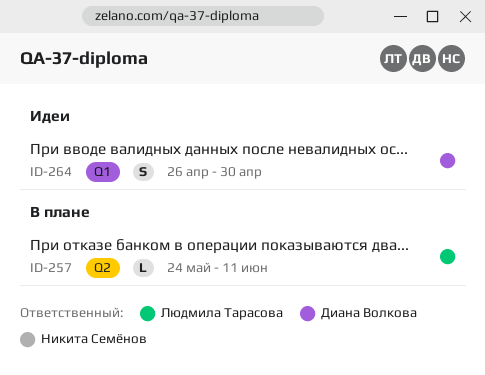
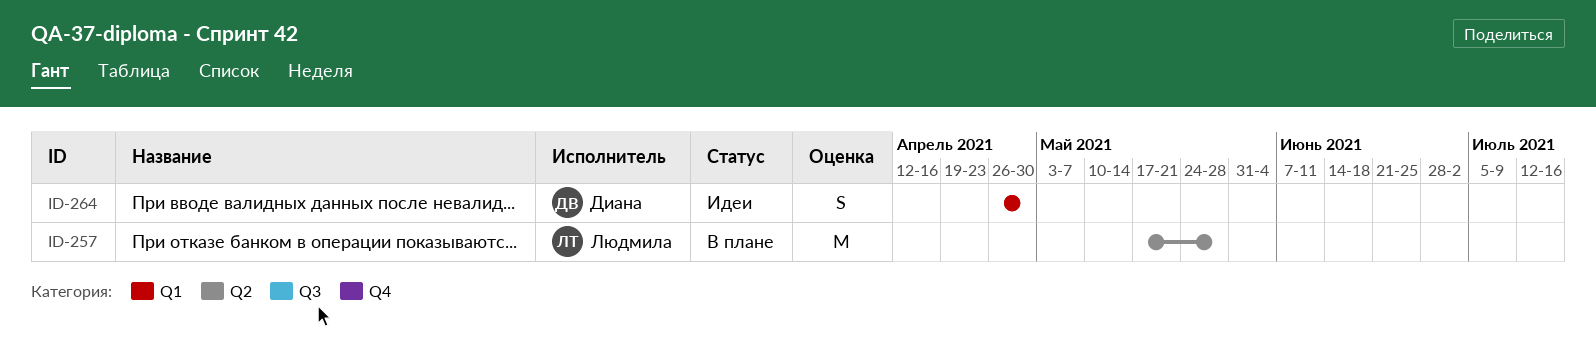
ID-257, estimate: L -> M
ID-257, start: May 24 -> May 17
ID-257, due: Jun 11 -> May 28

